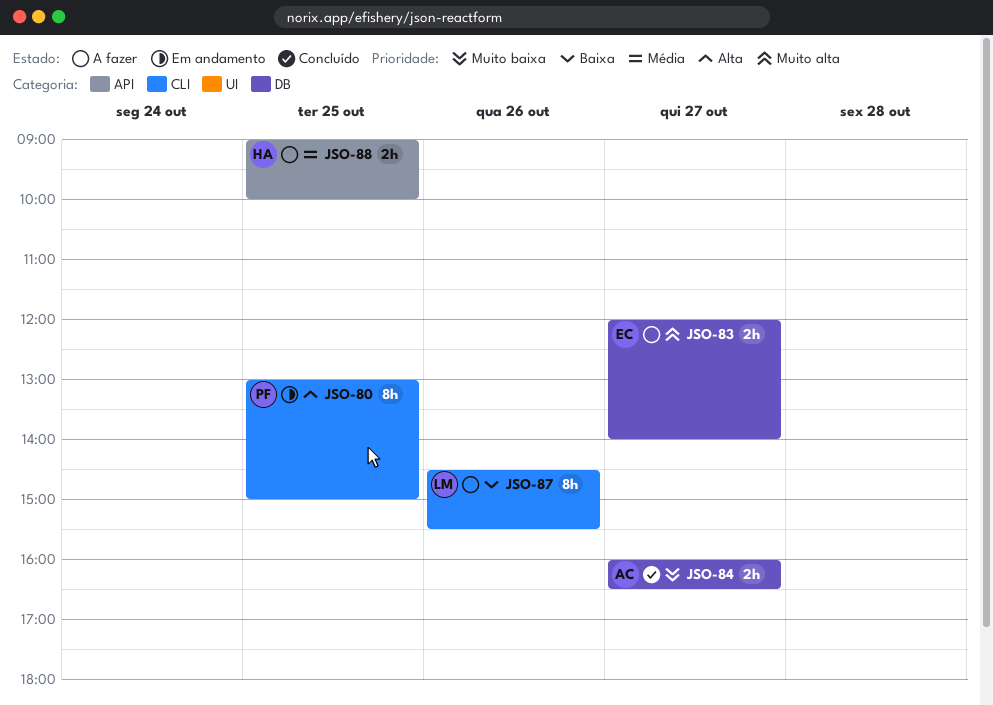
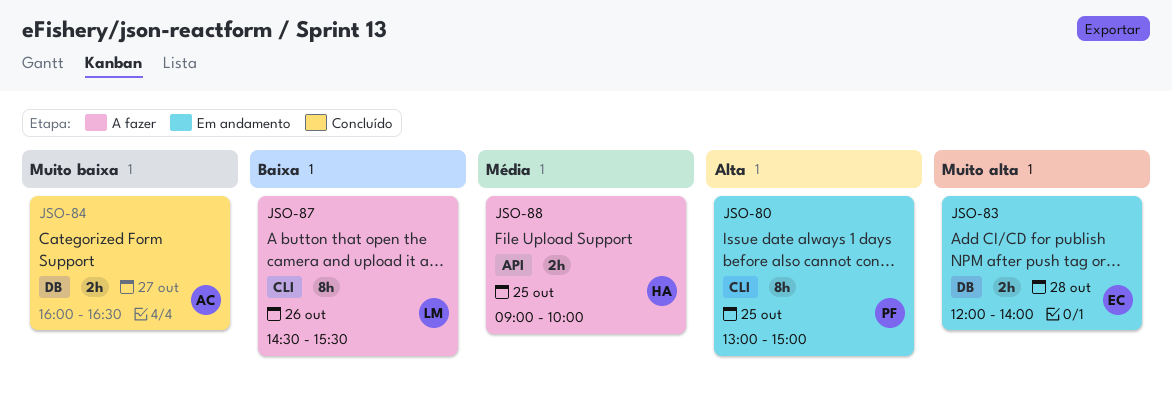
JSO-83, status: A fazer -> Em andamento
JSO-83, day: Oct 27 -> Oct 28

